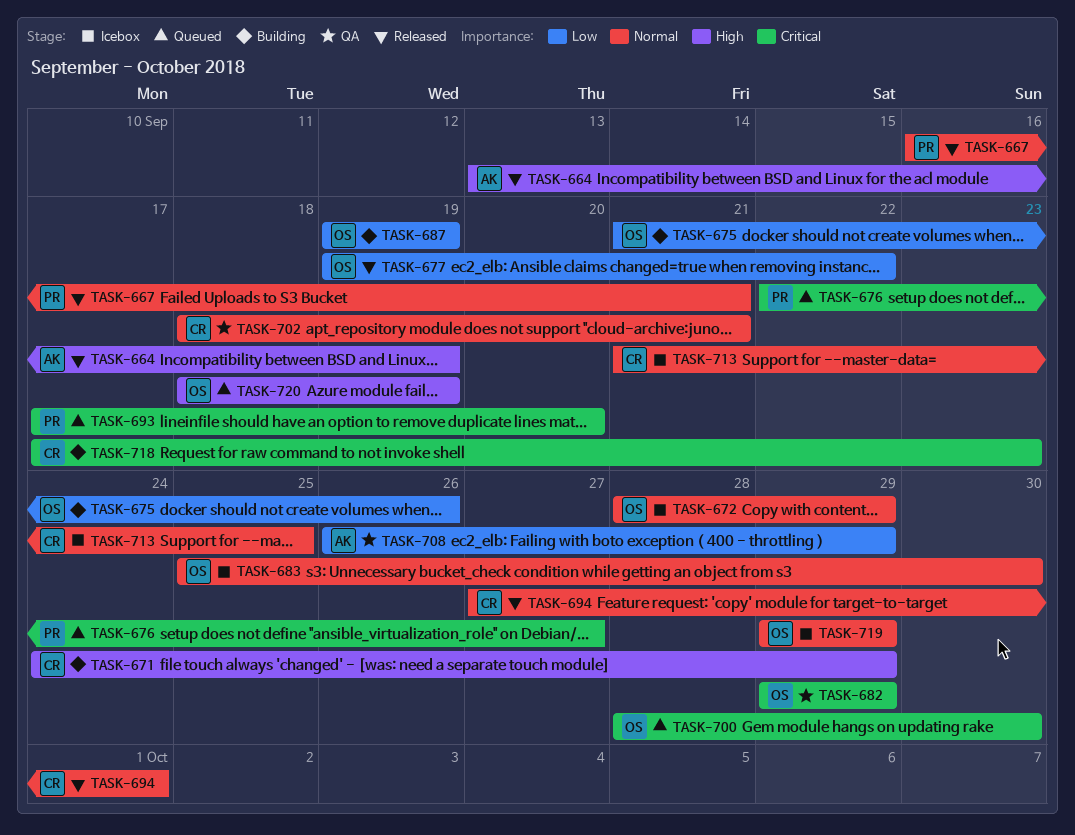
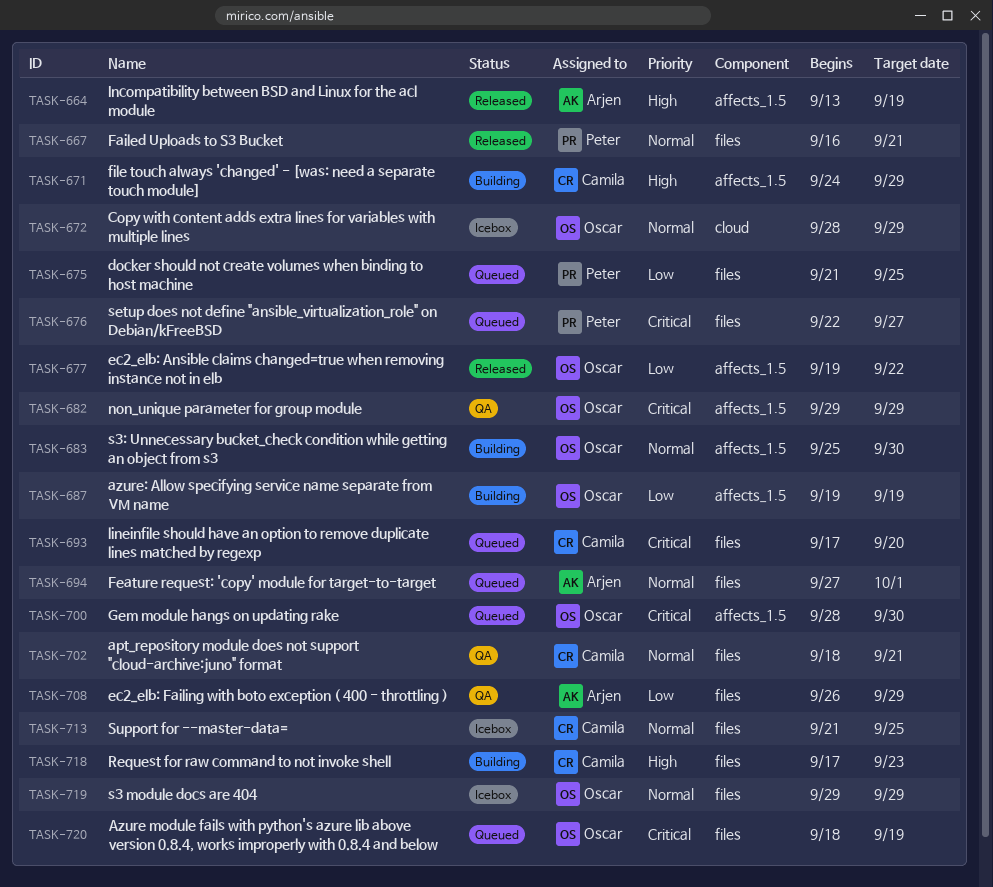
TASK-675, status: Building -> Queued
TASK-675, owner: Oscar -> Peter
TASK-675, due: Sep 26 -> Sep 25
TASK-683, status: Icebox -> Building
TASK-693, owner: Peter -> Camila
TASK-694, status: Released -> Queued
TASK-694, owner: Camila -> Arjen
TASK-718, priority: Critical -> High
TASK-720, priority: High -> Critical

